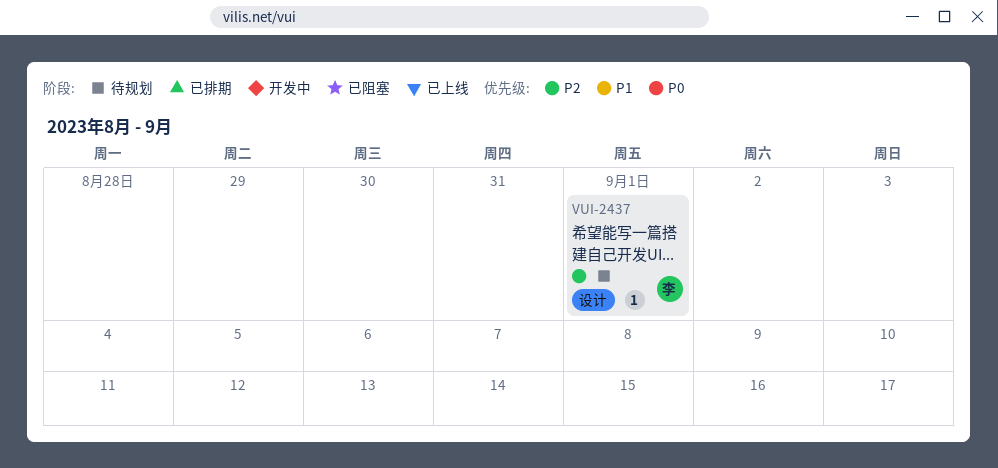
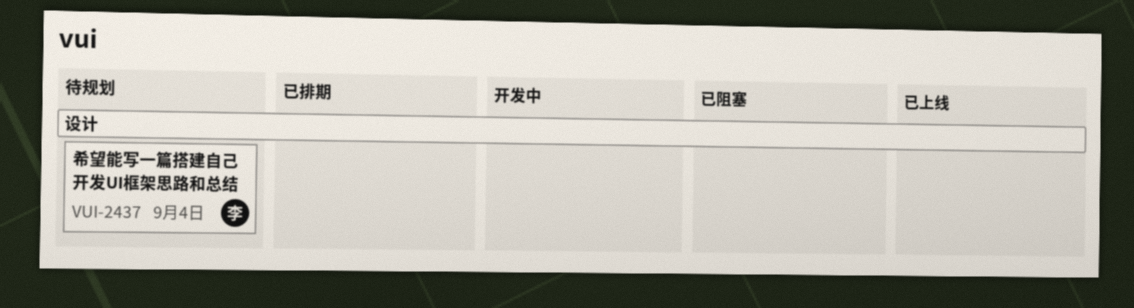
VUI-2437, due: Sep 1 -> Sep 4

